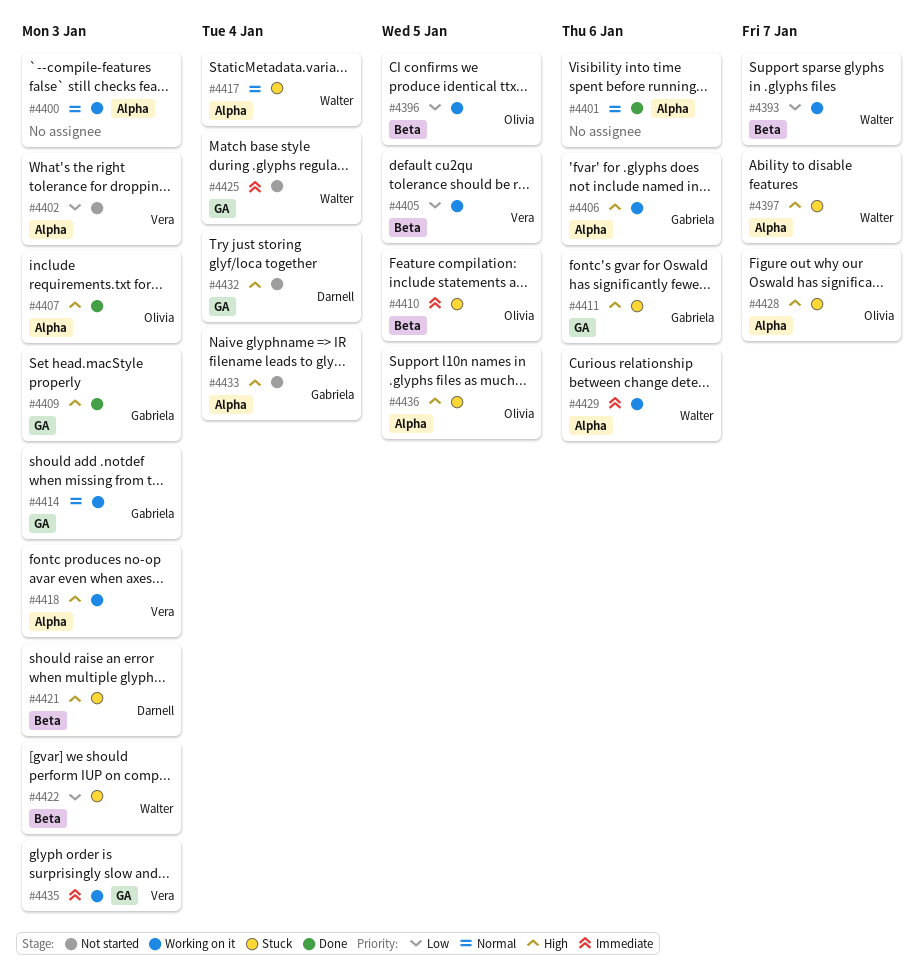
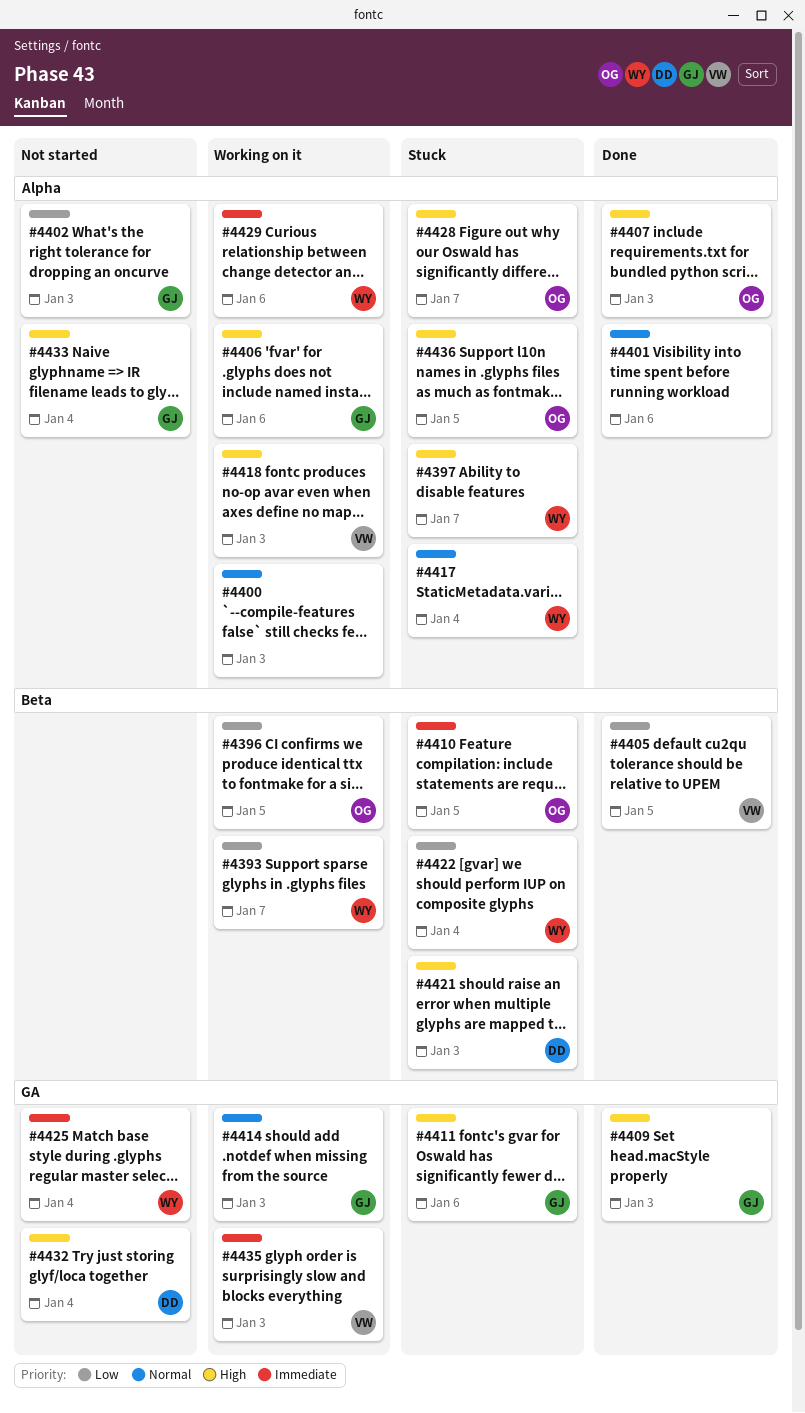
#4402, owner: Vera -> Gabriela
#4405, status: Working on it -> Done
#4422, due: Jan 3 -> Jan 4

